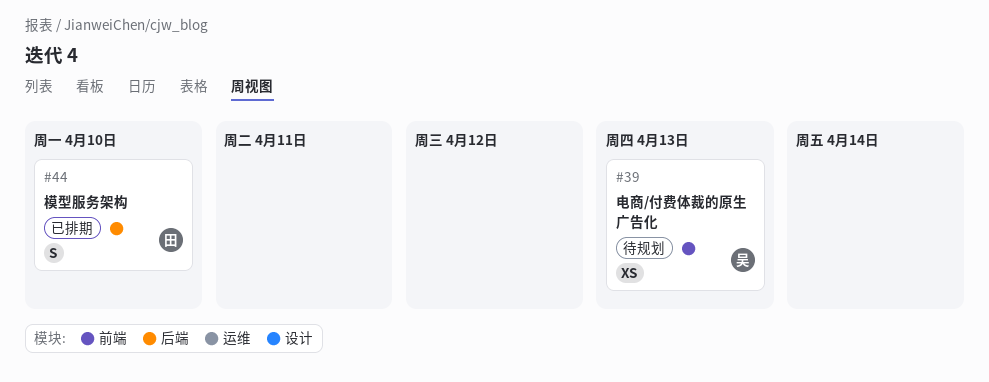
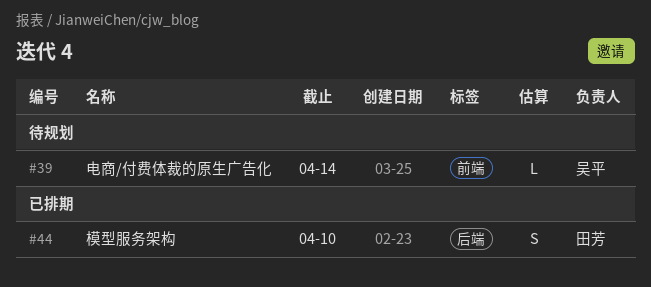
#39, estimate: XS -> L
#39, due: Apr 13 -> Apr 14

